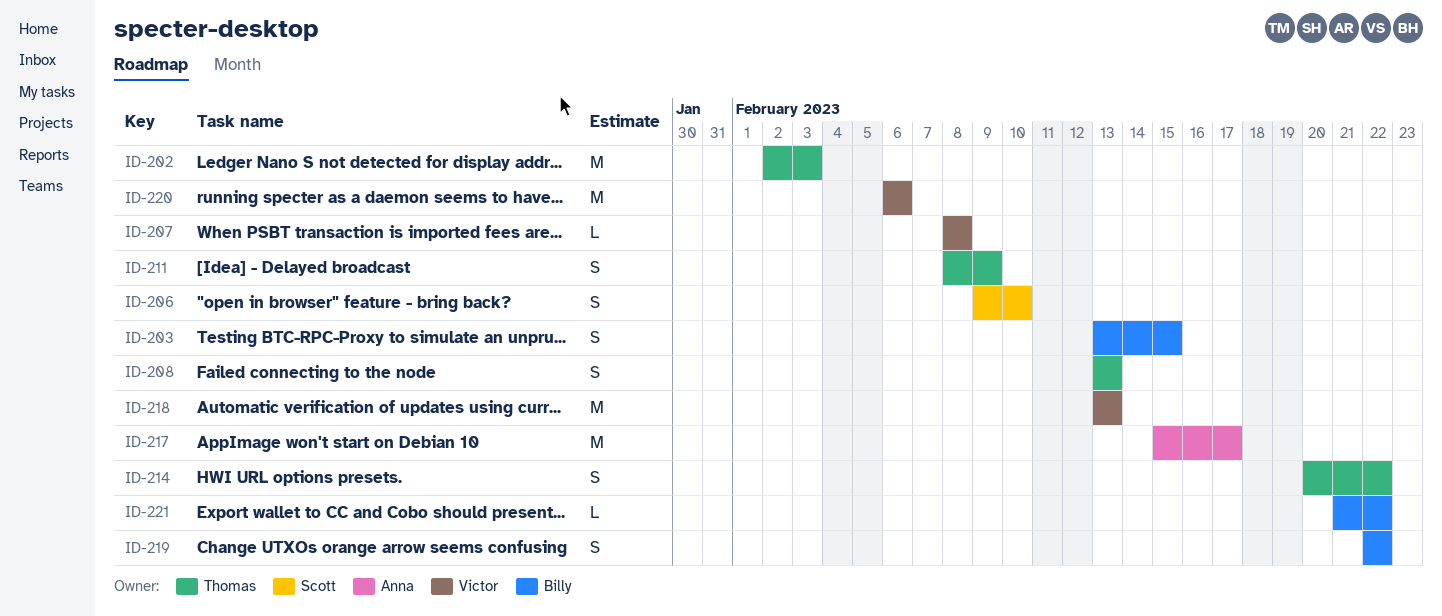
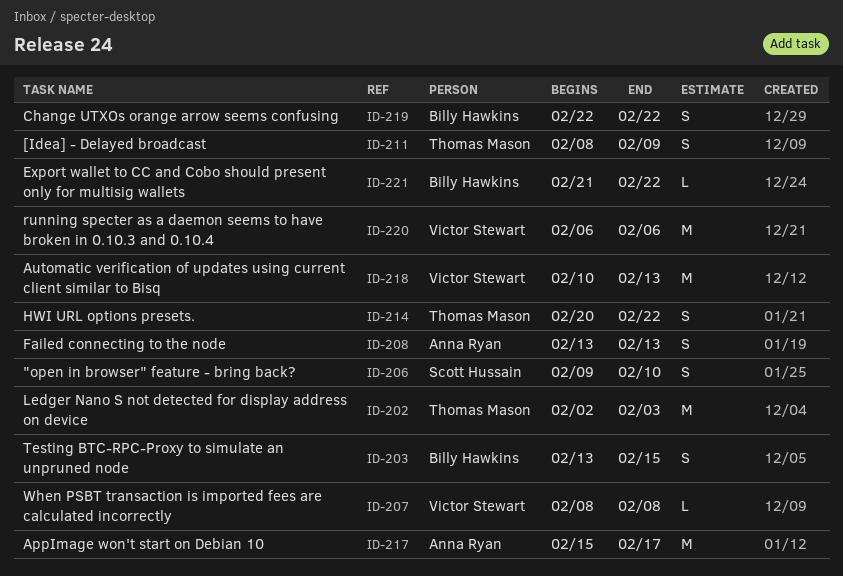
ID-208, owner: Thomas Mason -> Anna Ryan
ID-218, start: Feb 13 -> Feb 10

